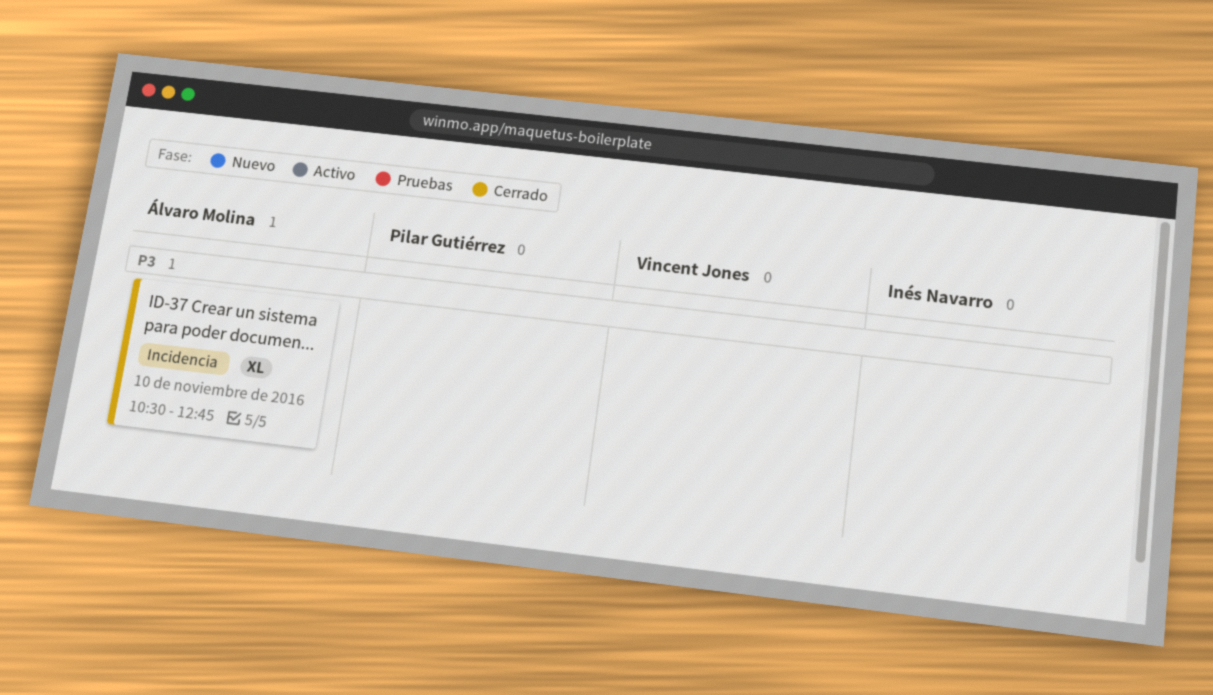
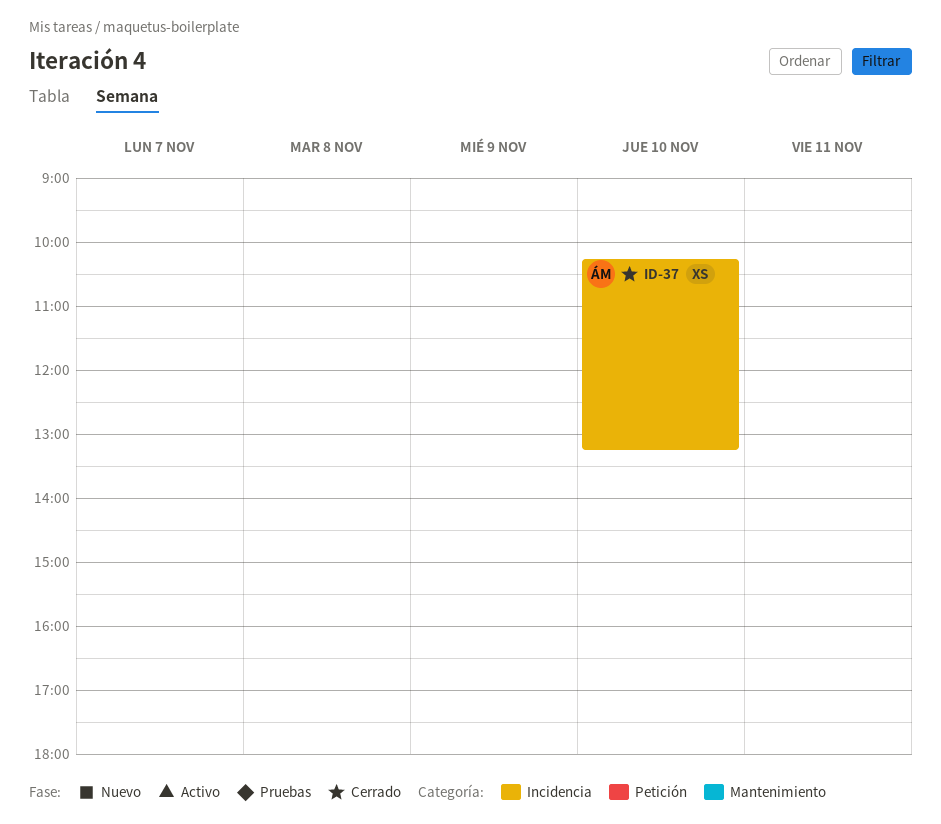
ID-37, estimate: XL -> XS
ID-37, begins: 10:30 -> 10:15
ID-37, ends: 12:45 -> 13:15

